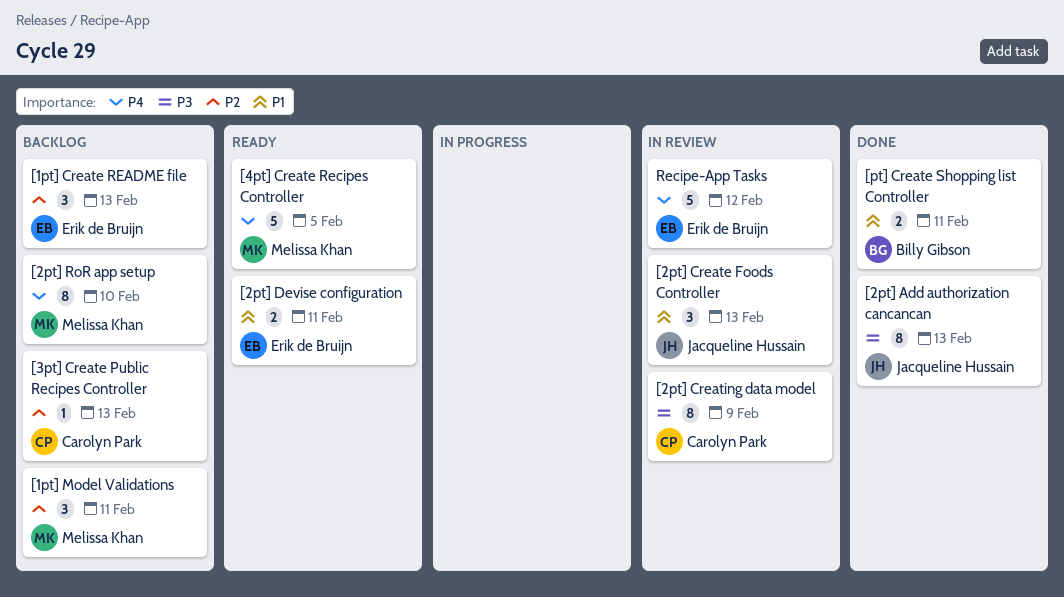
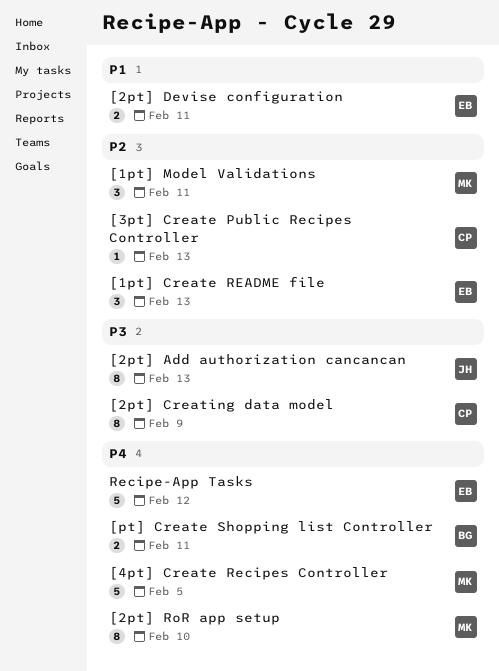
[2pt] Create Foods Controller: present -> none
[pt] Create Shopping list Controller, priority: P1 -> P4

